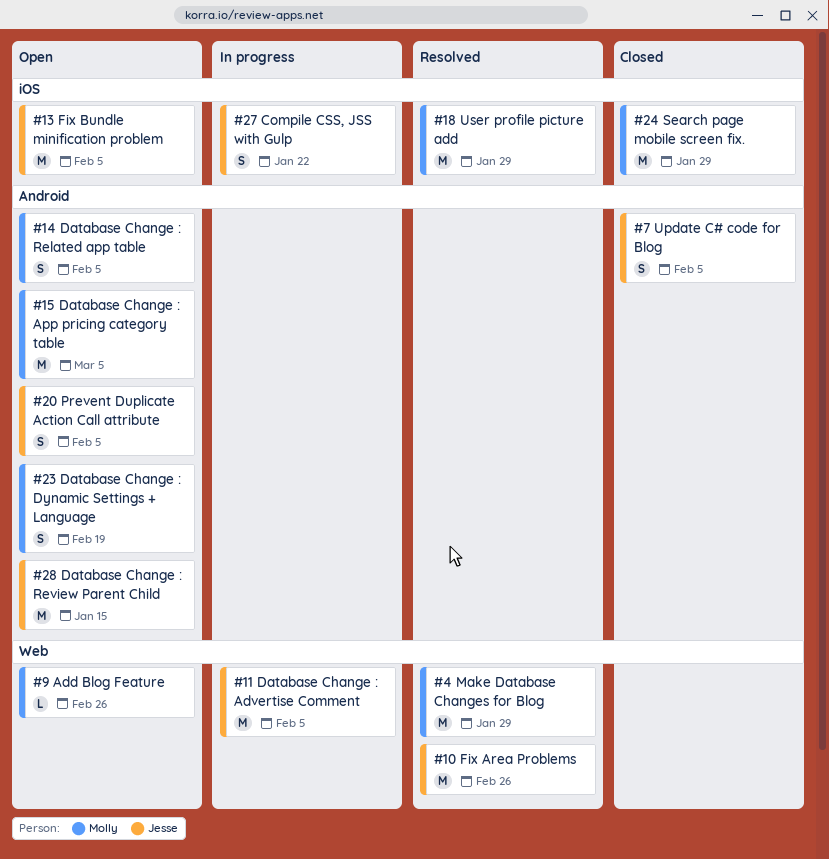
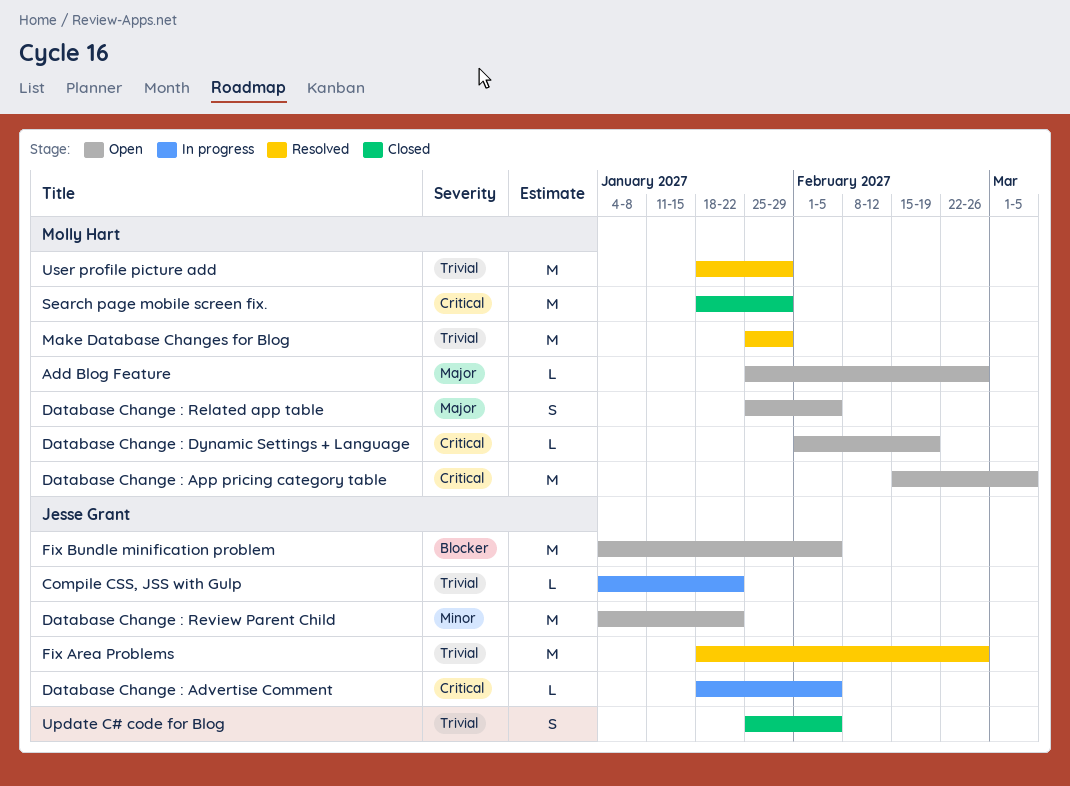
Compile CSS, JSS with Gulp, estimate: S -> L
Database Change : Advertise Comment, estimate: M -> L
Database Change : Dynamic Settings + Language, estimate: S -> L
Database Change : Review Parent Child, due: Jan 15 -> Jan 22
Prevent Duplicate Action Call attribute: present -> none

